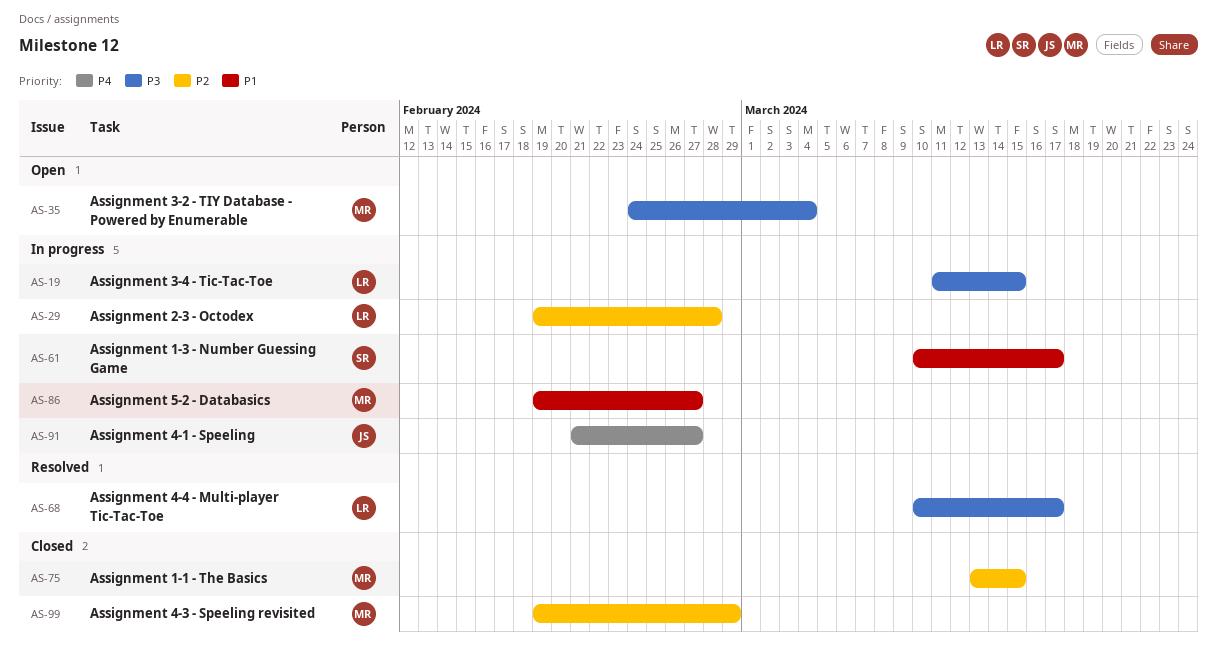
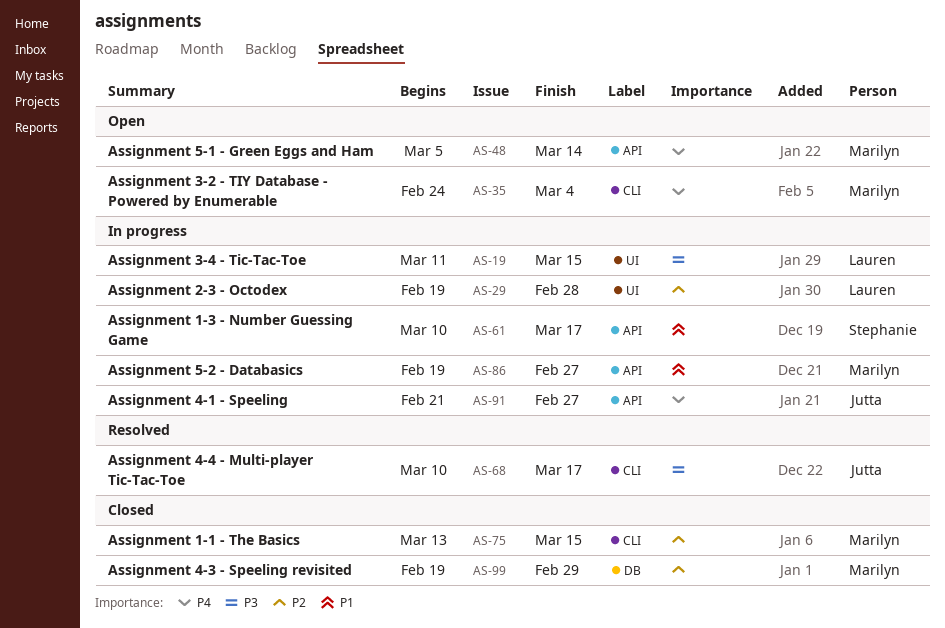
AS-35, priority: P3 -> P4
AS-48: none -> present
AS-68, owner: Lauren -> Jutta

